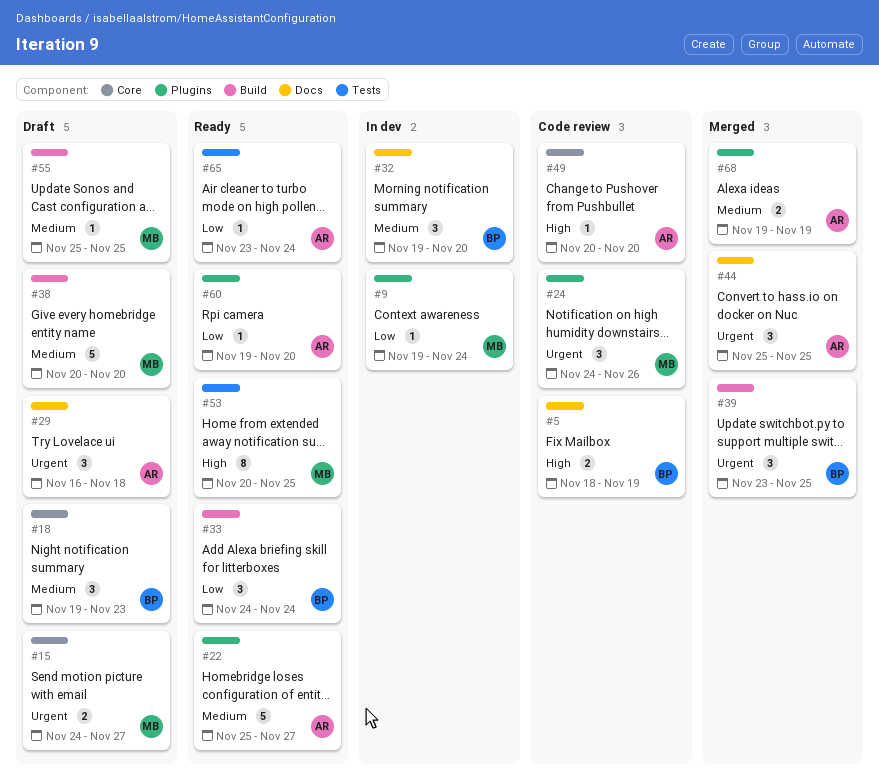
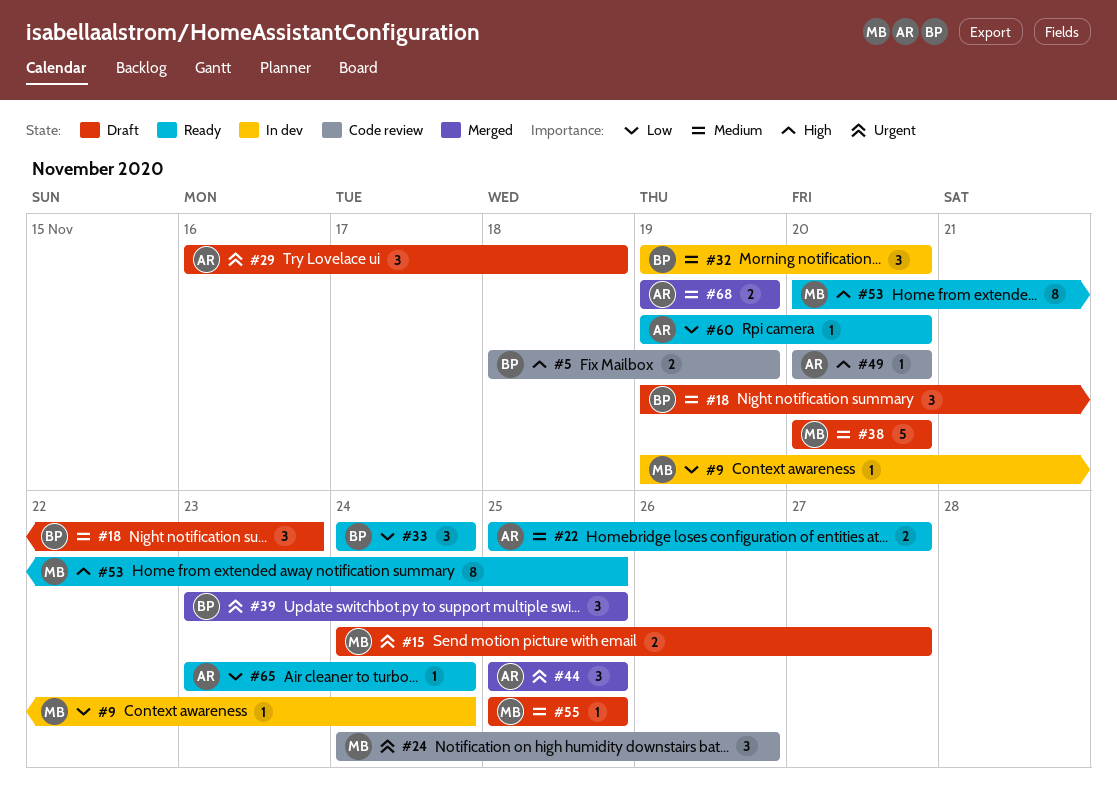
#22, estimate: 5 -> 2

